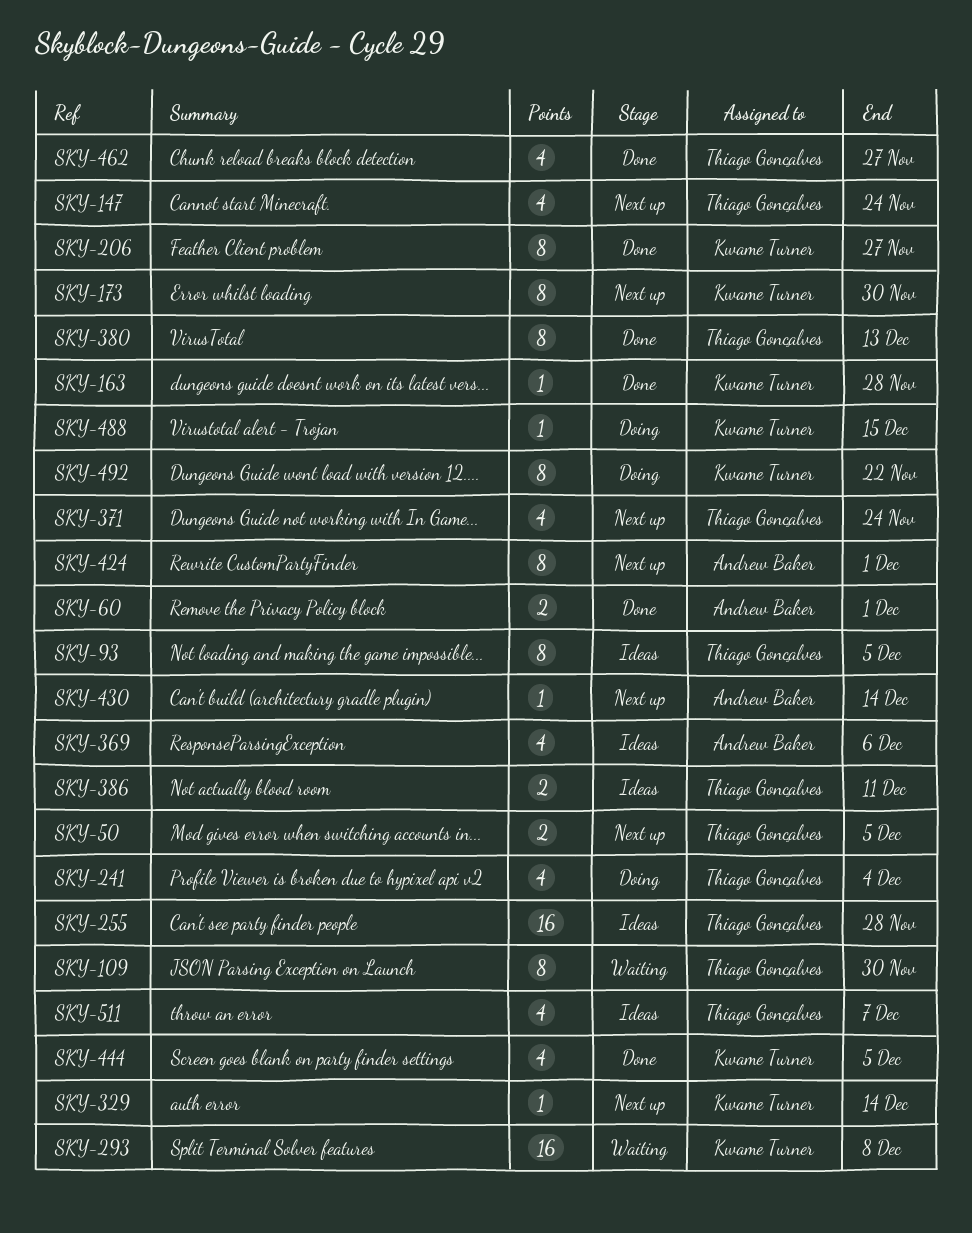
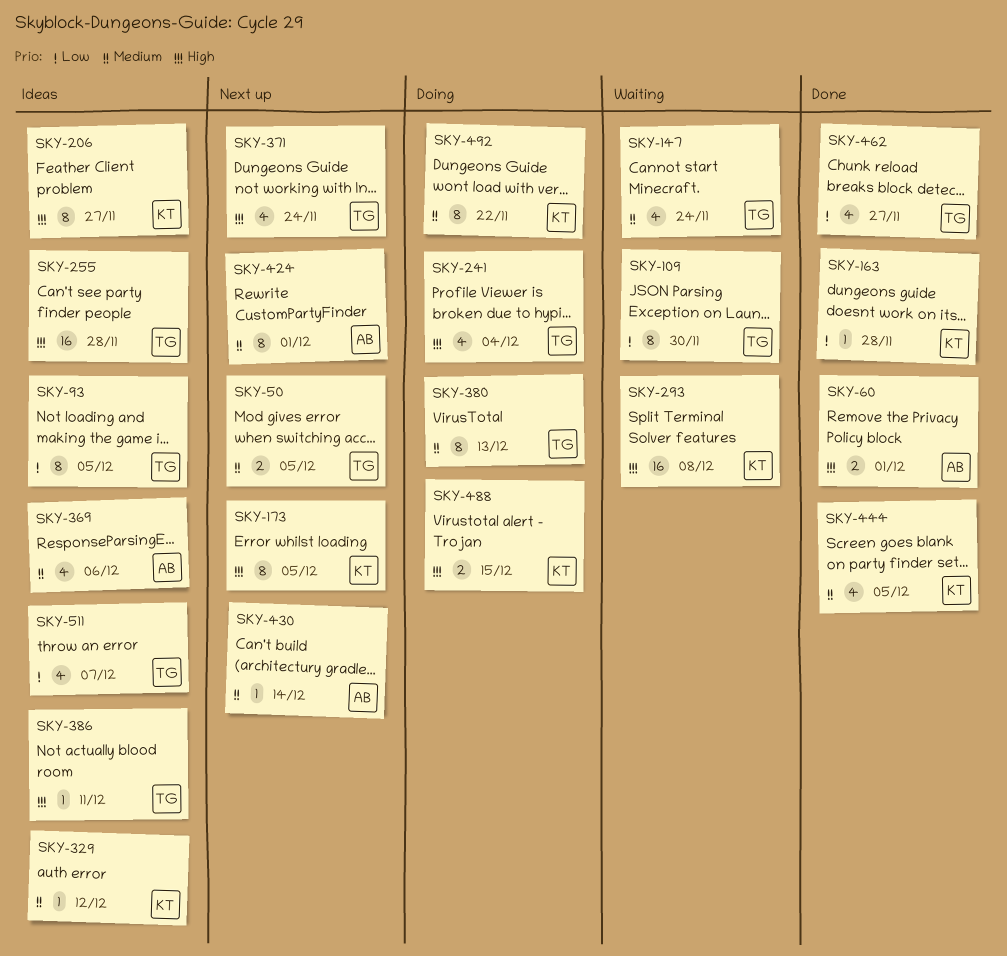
SKY-147, status: Next up -> Waiting
SKY-173, due: Nov 30 -> Dec 5
SKY-206, status: Done -> Ideas
SKY-329, status: Next up -> Ideas
SKY-329, due: Dec 14 -> Dec 12
SKY-380, status: Done -> Doing
SKY-386, estimate: 2 -> 1
SKY-488, estimate: 1 -> 2

